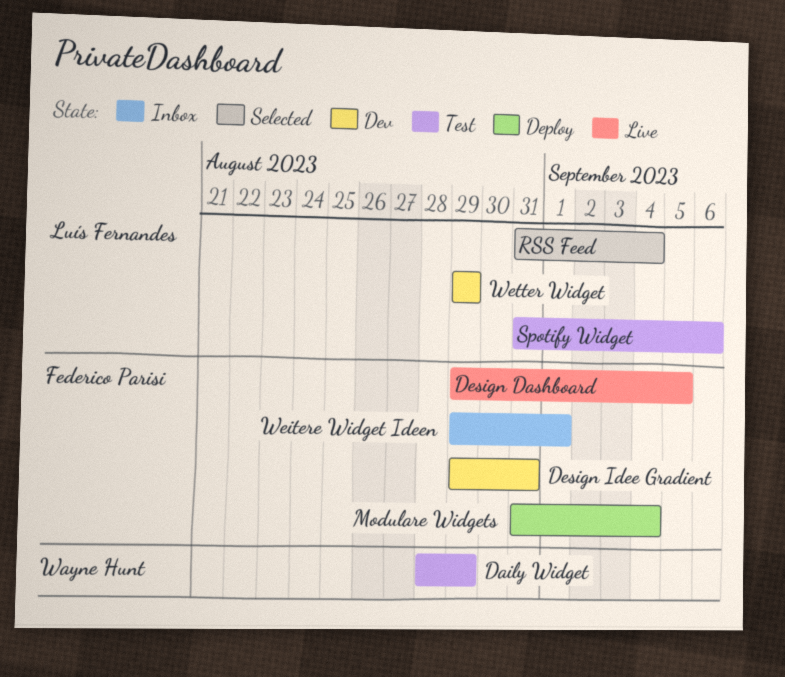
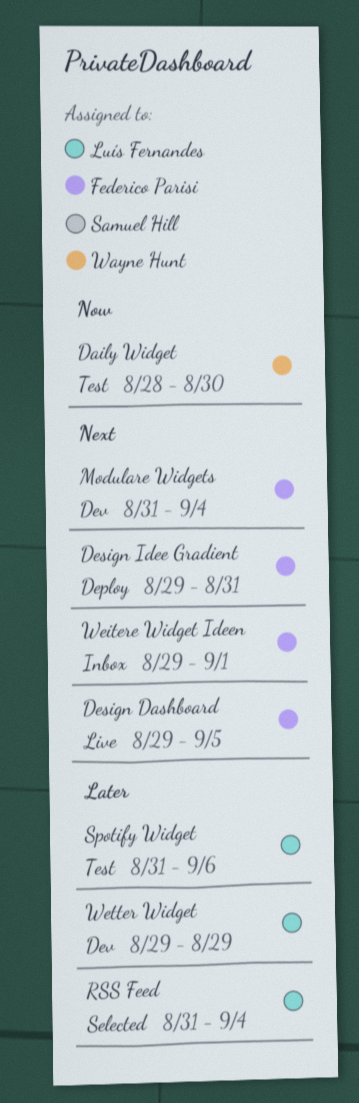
Daily Widget, due: Aug 29 -> Aug 30
Design Idee Gradient, status: Dev -> Deploy
Modulare Widgets, status: Deploy -> Dev

